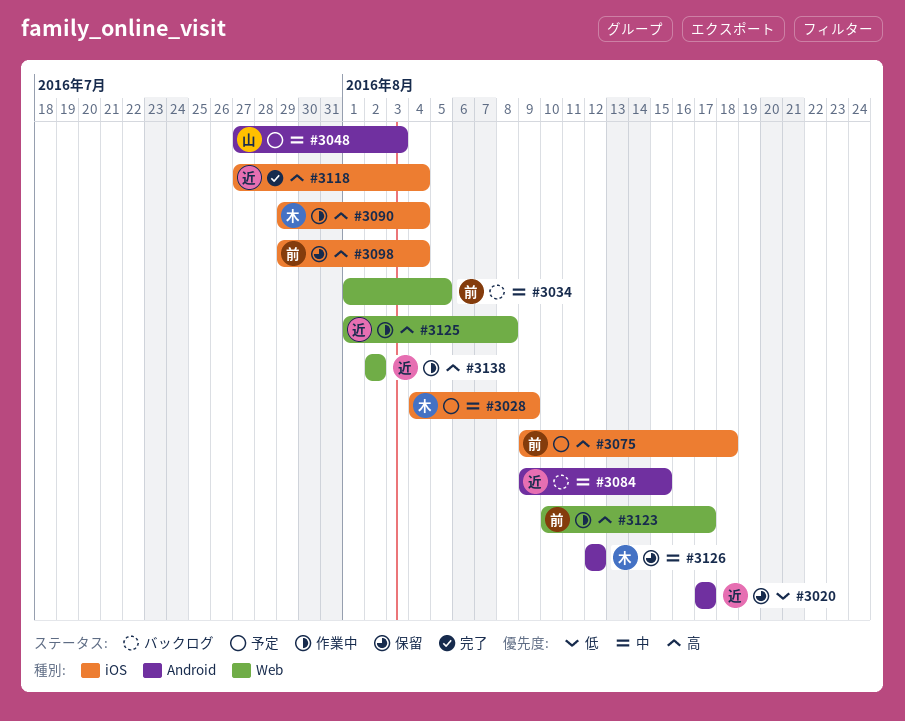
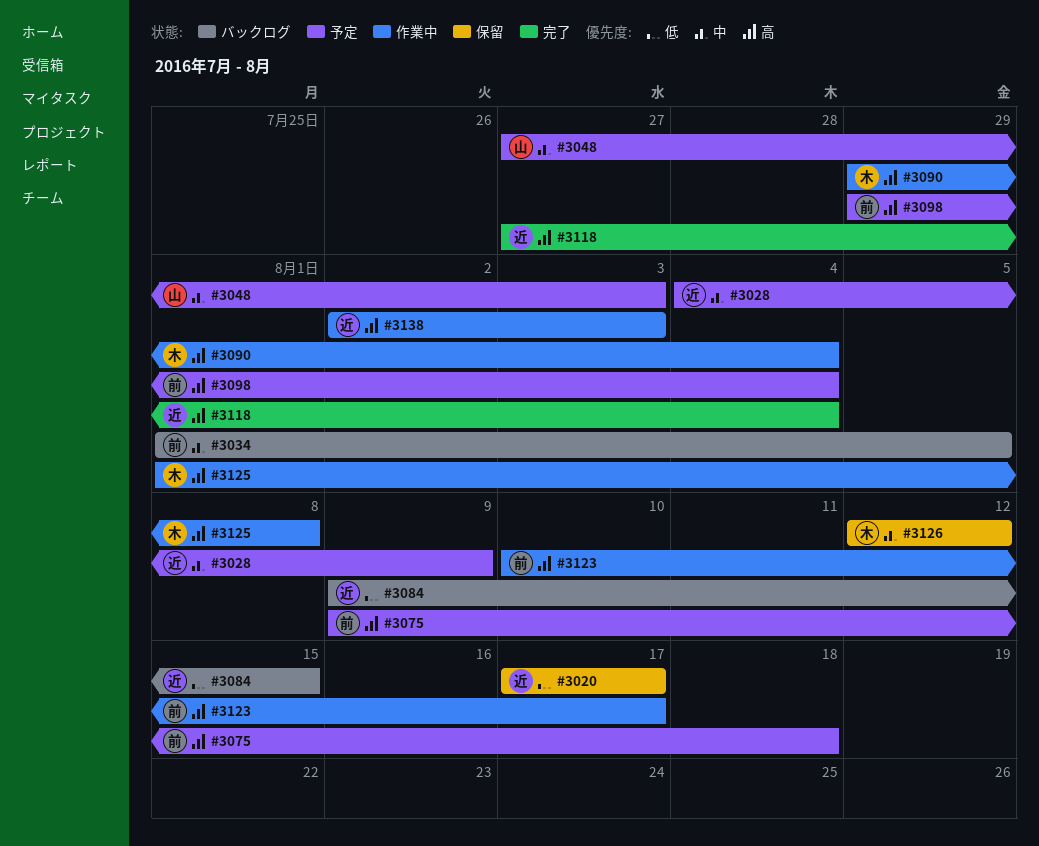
#3028, owner: 木 -> 近
#3084, priority: 中 -> 低
#3098, status: 保留 -> 予定
#3125, owner: 近 -> 木
#3138, due: Aug 2 -> Aug 3

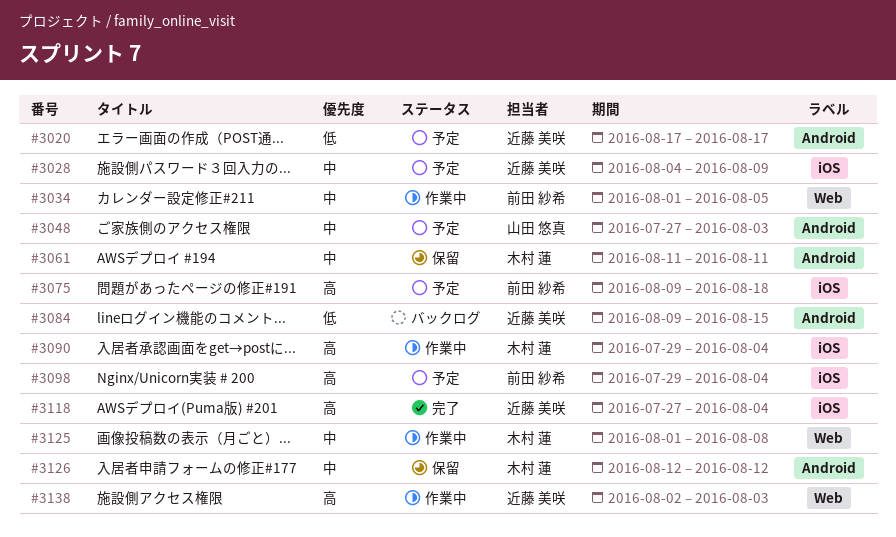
#3020, status: 保留 -> 予定
#3034, status: バックログ -> 作業中
#3061: none -> present
#3123: present -> none
#3125, priority: 高 -> 中

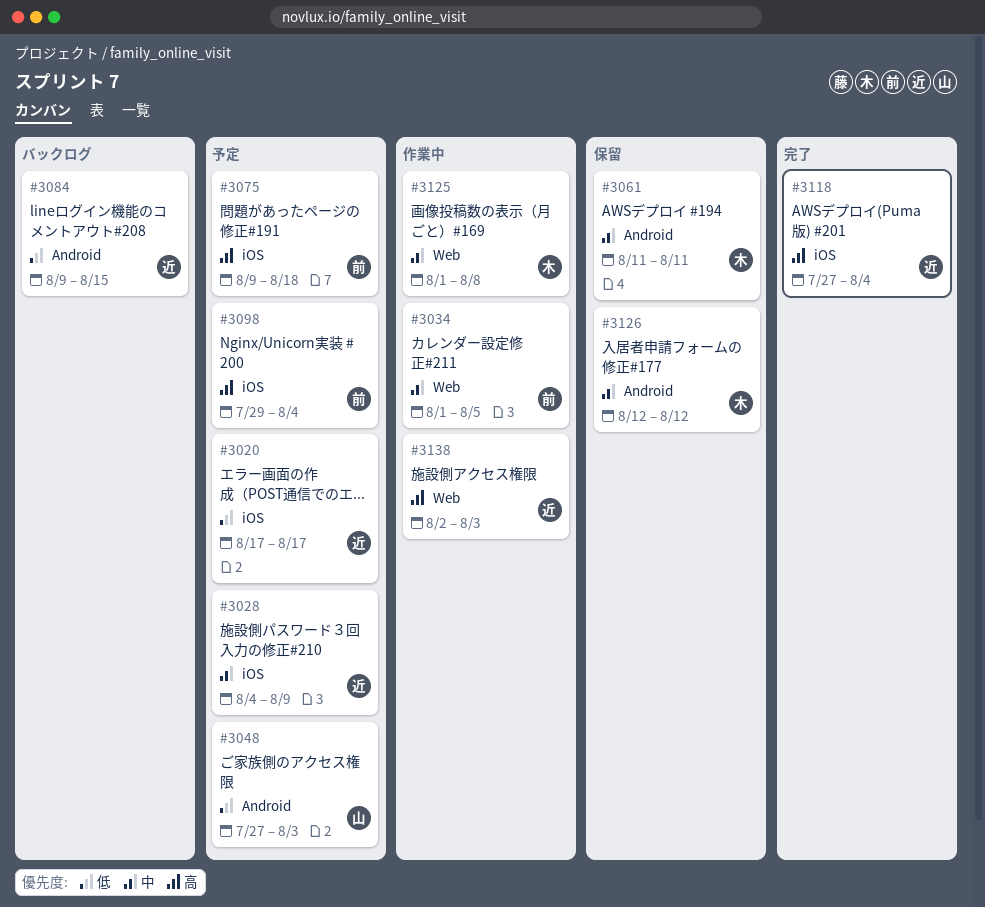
#3020, label: Android -> iOS
#3048, priority: 中 -> 低
#3090: present -> none

